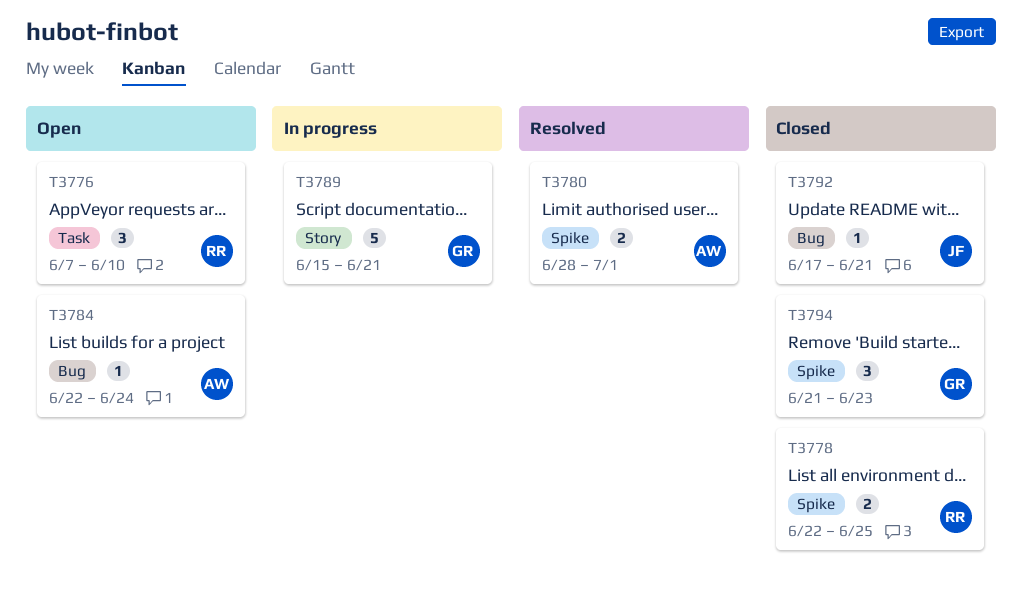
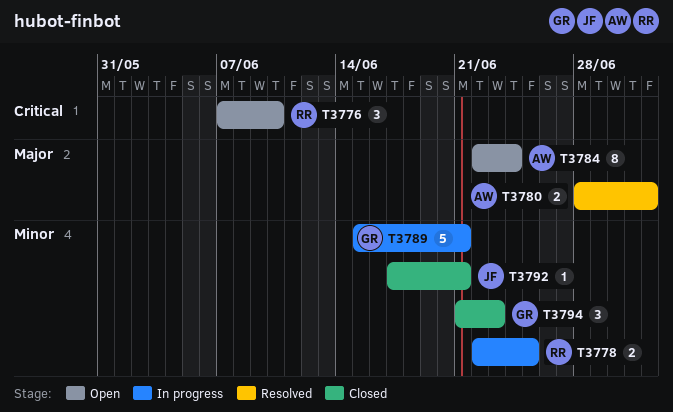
T3778, status: Closed -> In progress
T3780, due: Jul 1 -> Jul 2
T3784, estimate: 1 -> 8

